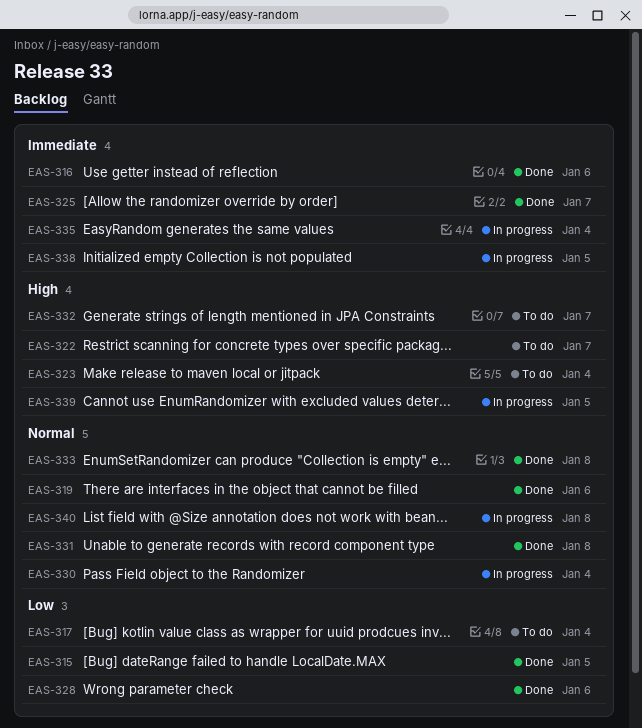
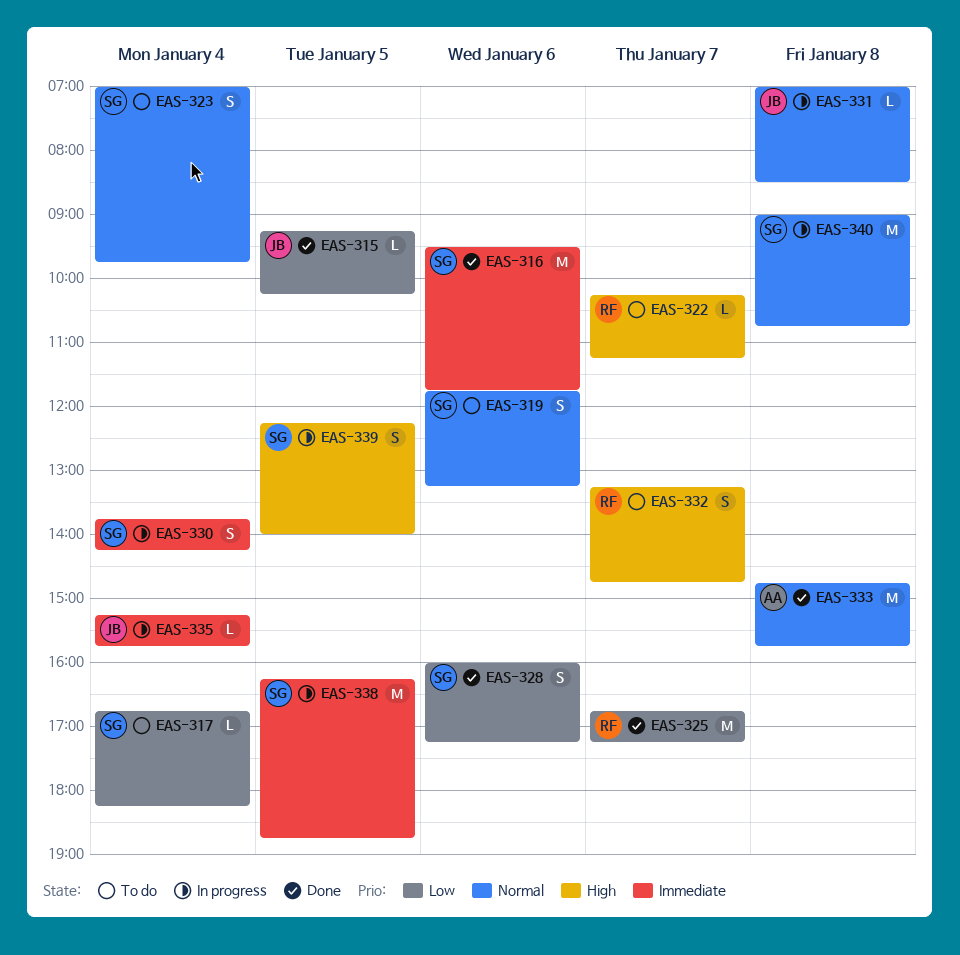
EAS-319, status: Done -> To do
EAS-323, priority: High -> Normal
EAS-325, priority: Immediate -> Low
EAS-330, priority: Normal -> Immediate
EAS-331, status: Done -> In progress

